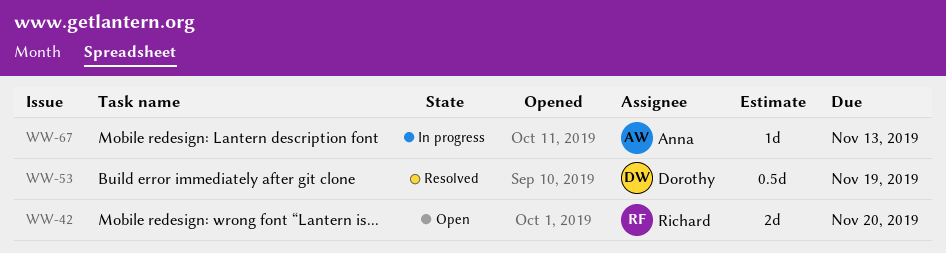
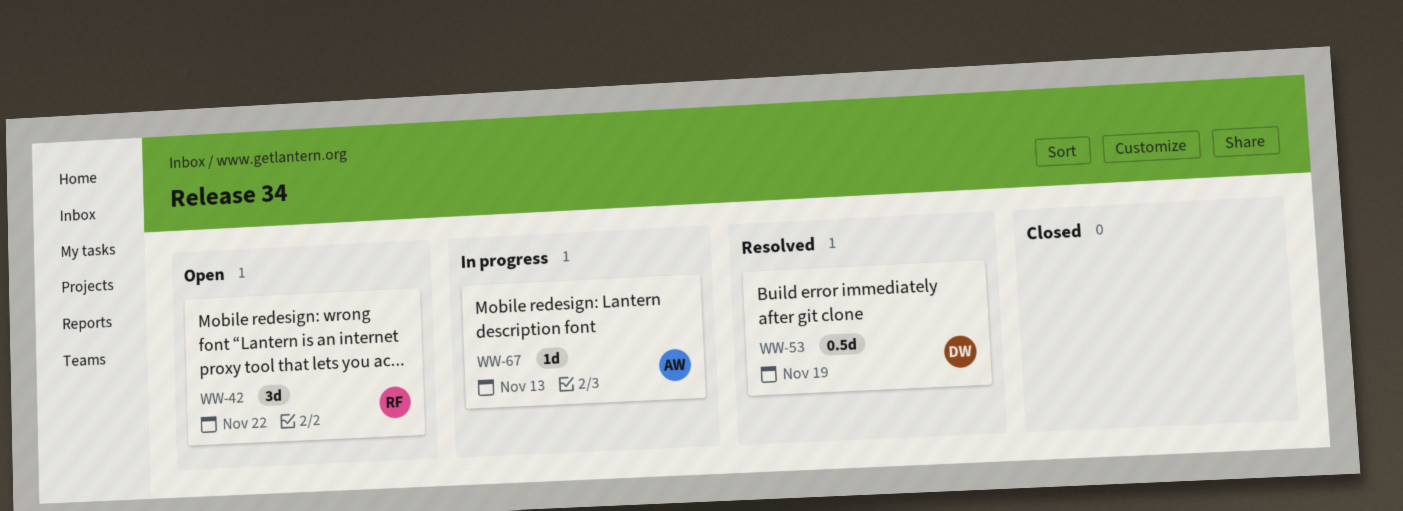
WW-42, estimate: 2d -> 3d
WW-42, due: Nov 20 -> Nov 22

